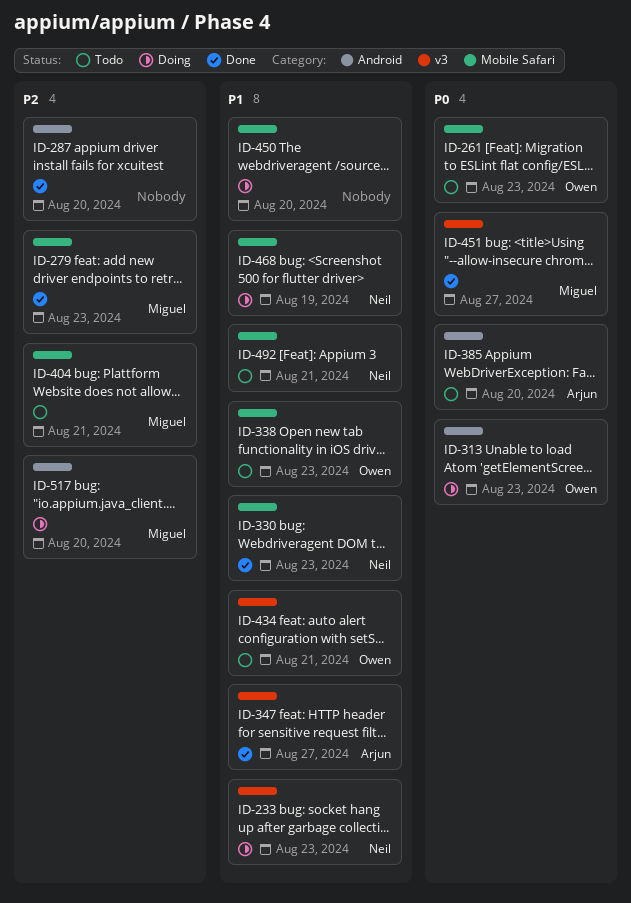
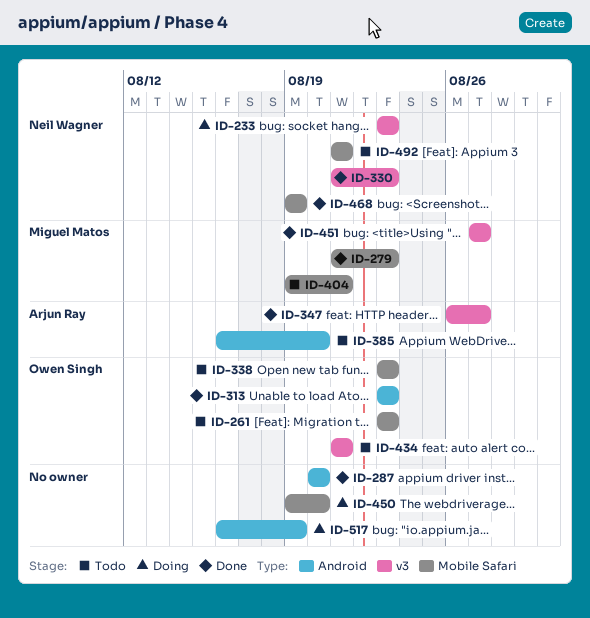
ID-313, status: Doing -> Done
ID-330, label: Mobile Safari -> v3
ID-468, status: Doing -> Done
ID-517, owner: Miguel Matos -> none
ID-517, due: Aug 20 -> Aug 19

